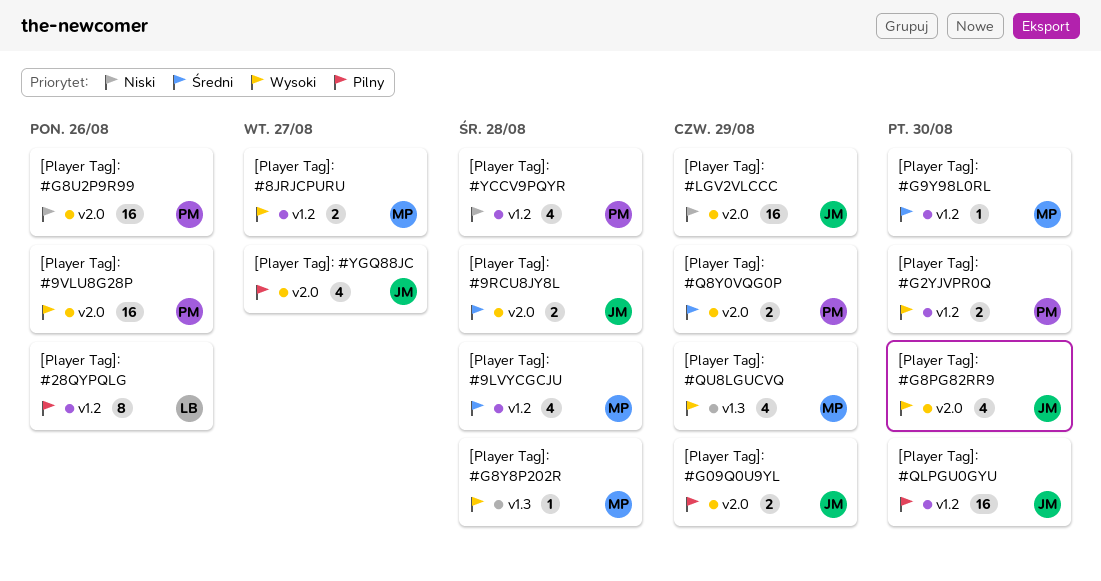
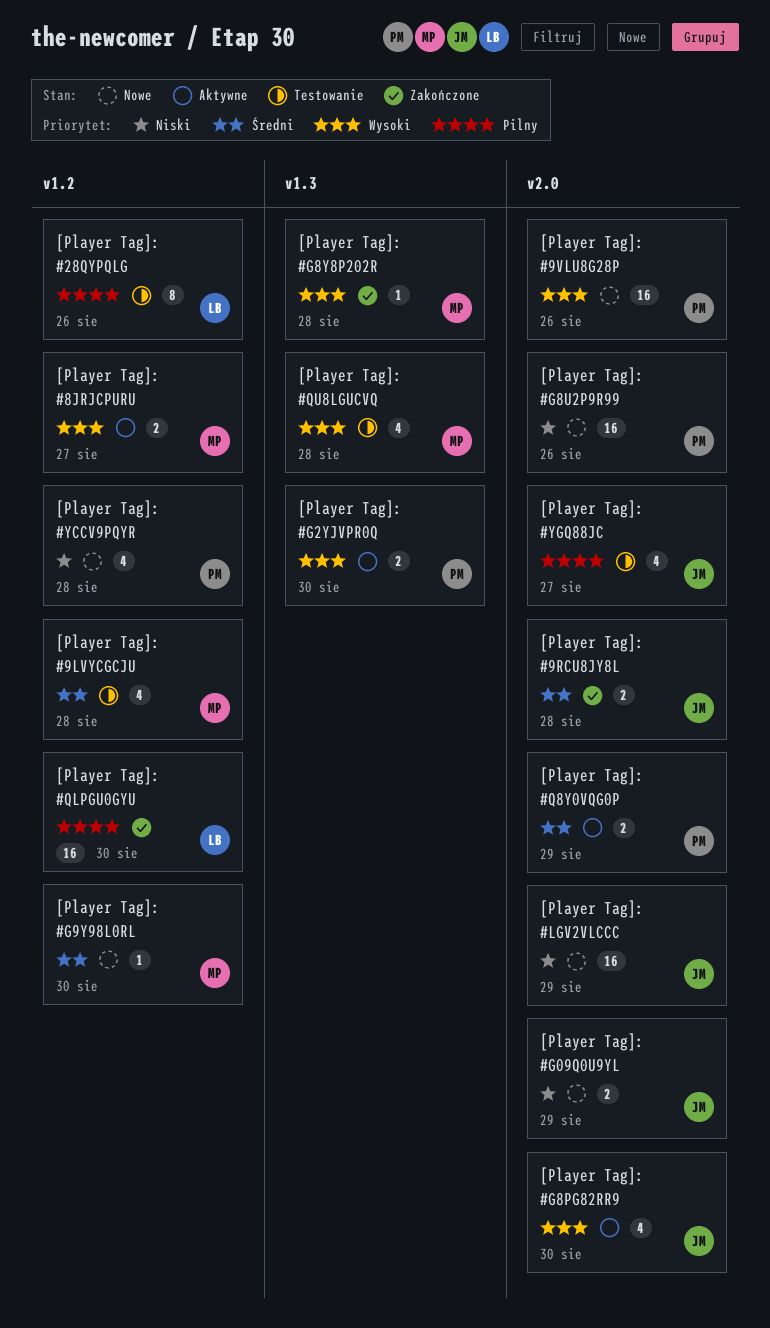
[Player Tag]: #G09Q0U9YL, priority: Pilny -> Niski
[Player Tag]: #G2YJVPR0Q, label: v1.2 -> v1.3
[Player Tag]: #QLPGU0GYU, owner: JM -> LB
[Player Tag]: #QU8LGUCVQ, due: Aug 29 -> Aug 28

